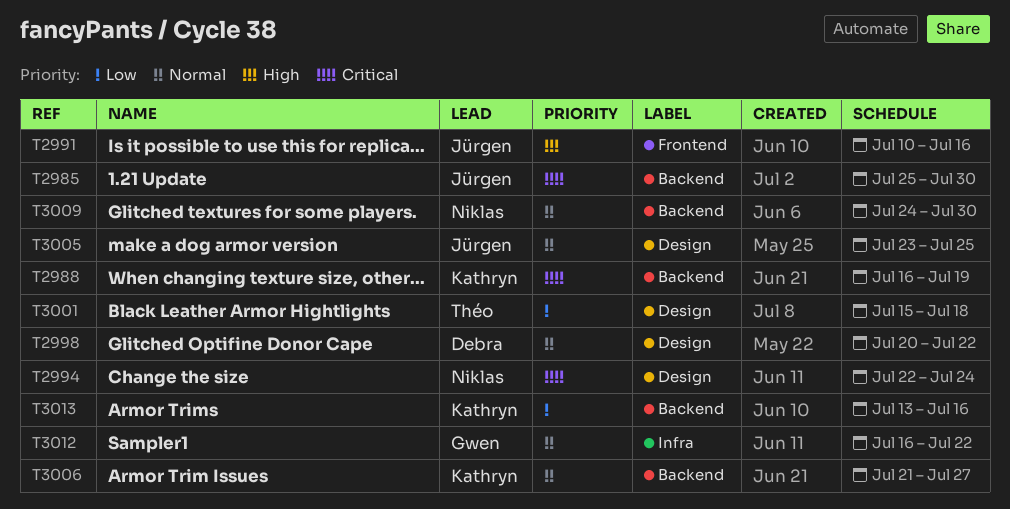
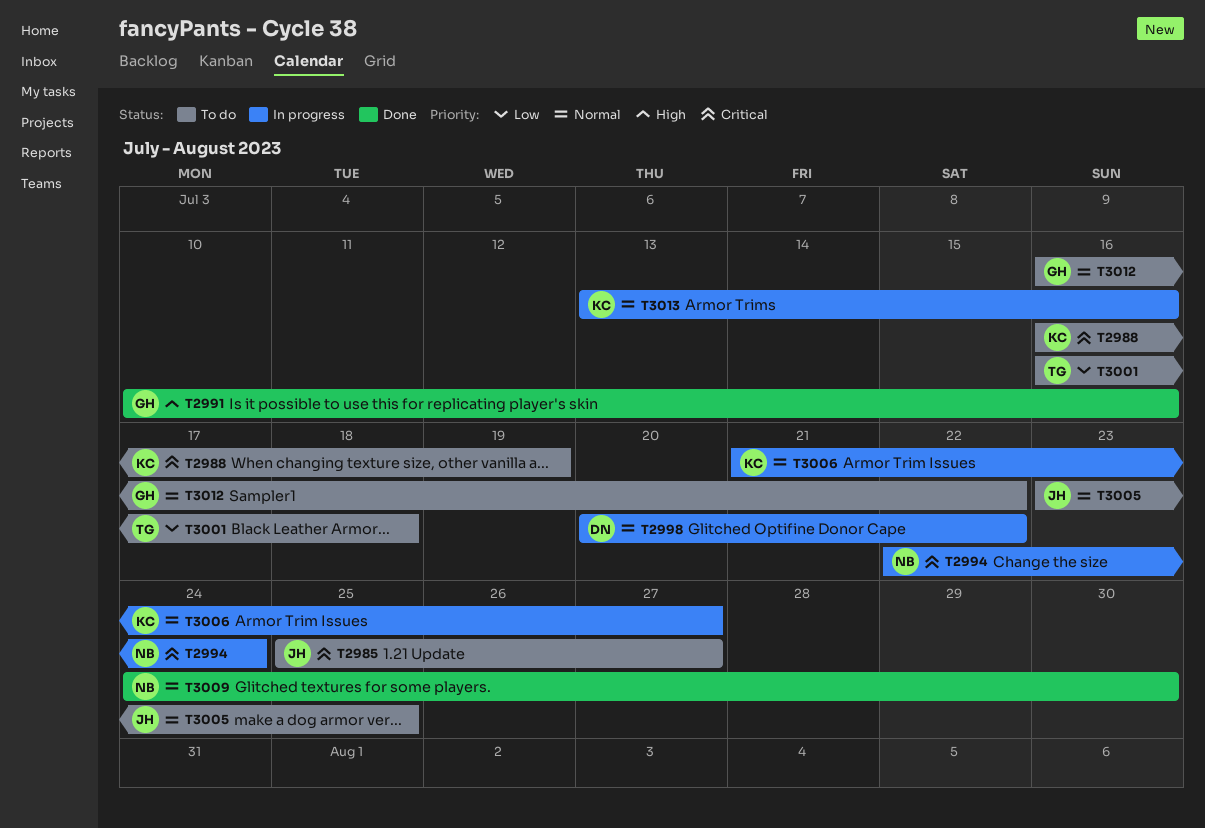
T2985, due: Jul 30 -> Jul 27
T2991, owner: Jürgen -> Gwen
T3001, start: Jul 15 -> Jul 16
T3013, priority: Low -> Normal

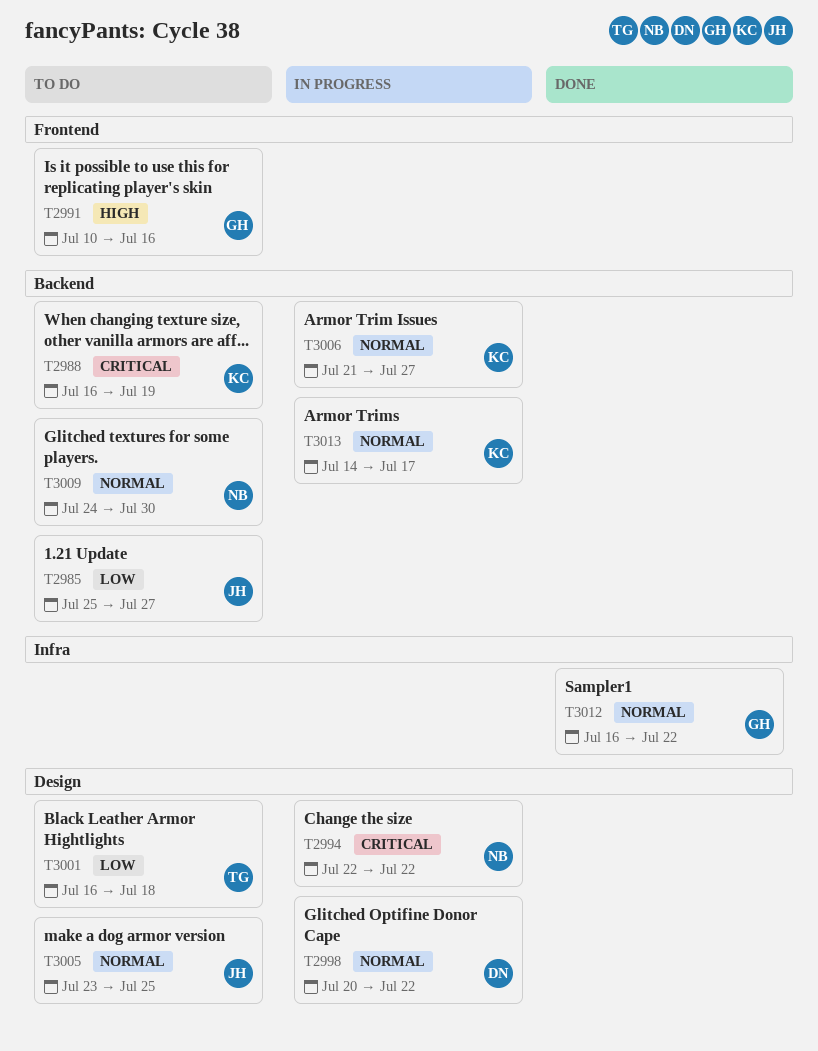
T2985, priority: Critical -> Low
T2991, status: Done -> To do
T2994, due: Jul 24 -> Jul 22
T3009, status: Done -> To do
T3012, status: To do -> Done
T3013, start: Jul 13 -> Jul 14
T3013, due: Jul 16 -> Jul 17

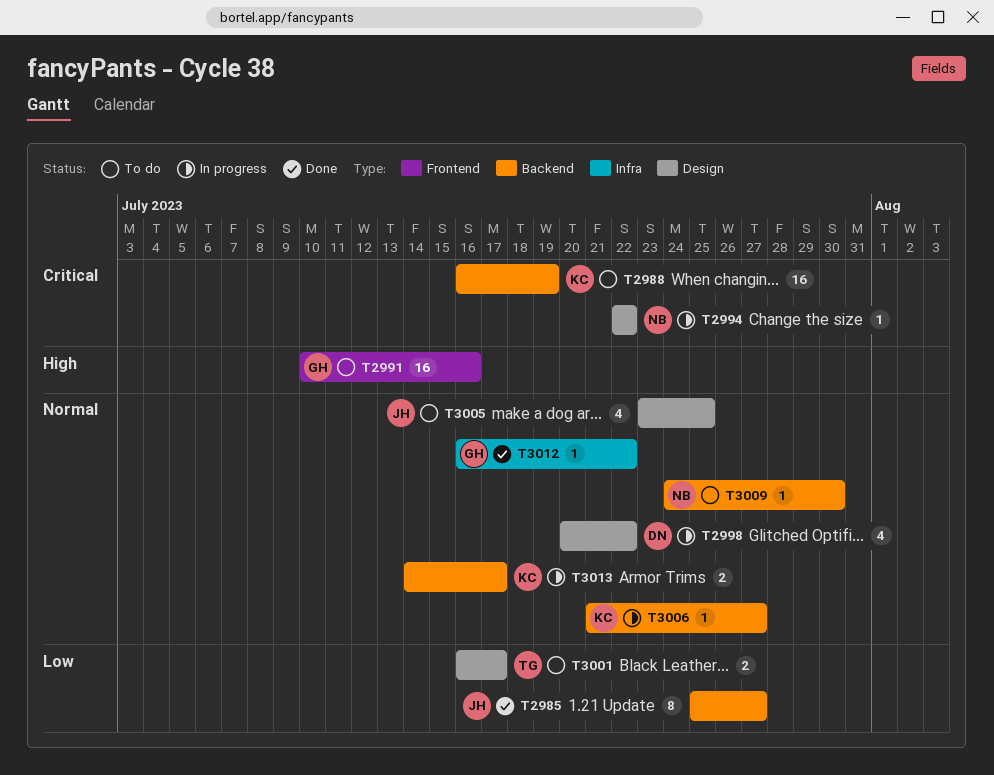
T2985, status: To do -> Done
T3001, due: Jul 18 -> Jul 17

